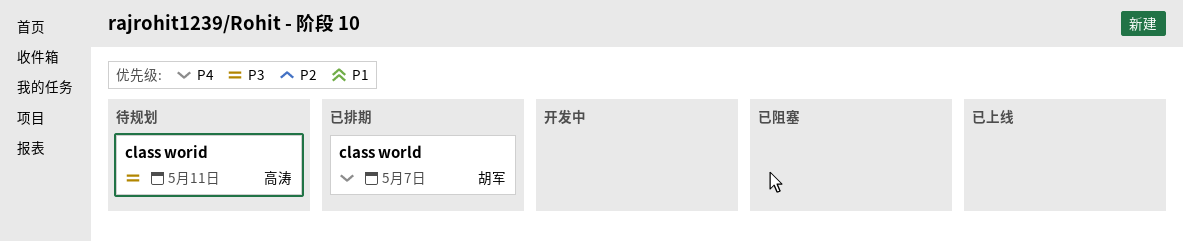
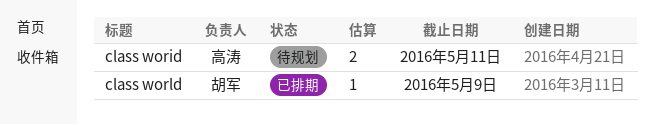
class world, due: May 7 -> May 9

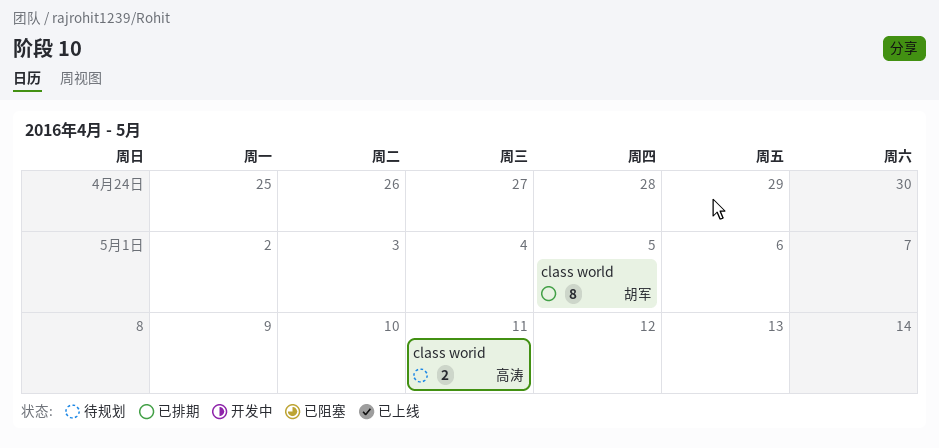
class world, estimate: 1 -> 8
class world, due: May 9 -> May 5

